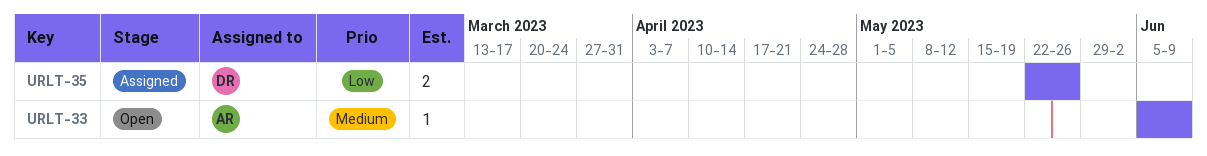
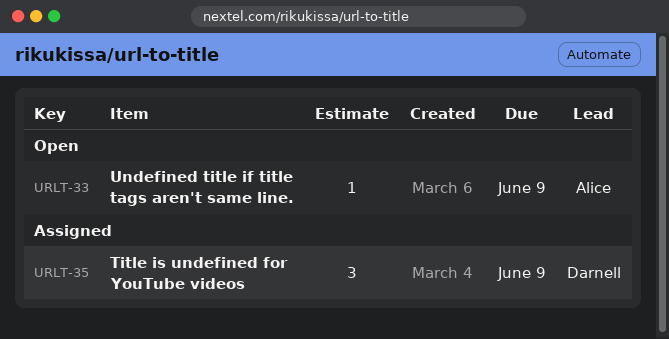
URLT-35, estimate: 2 -> 3
URLT-35, due: May 26 -> Jun 9

